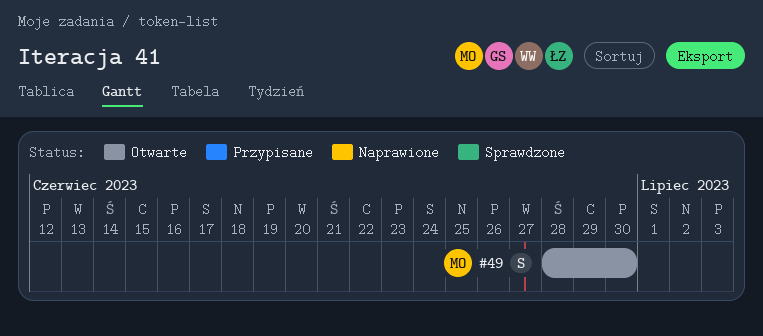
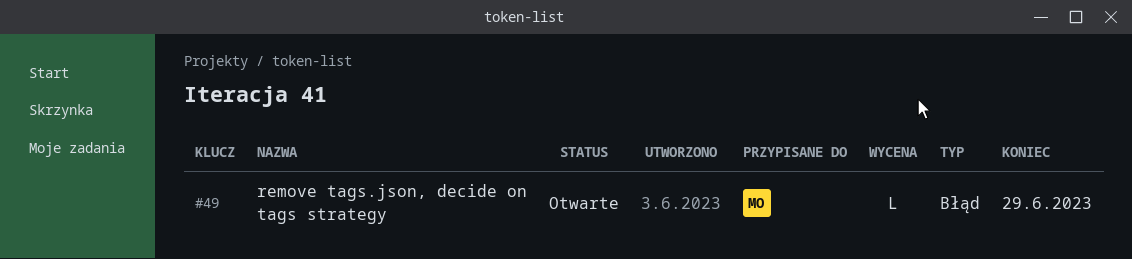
#49, estimate: S -> L
#49, due: Jun 30 -> Jun 29

